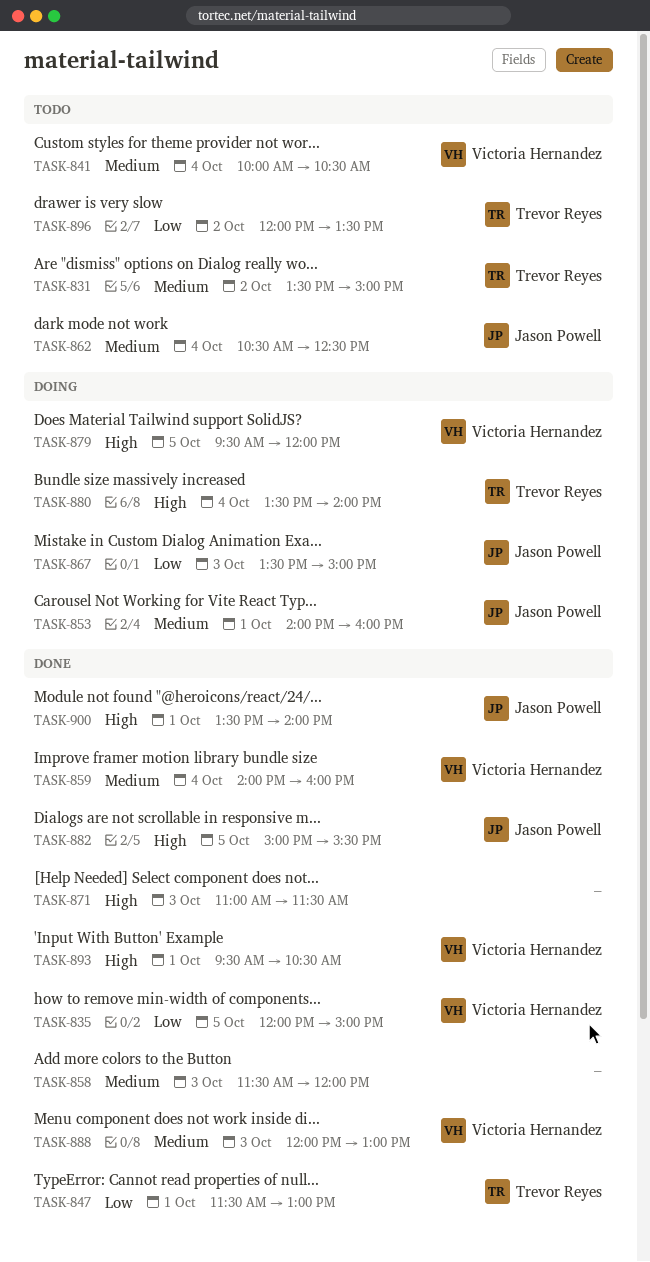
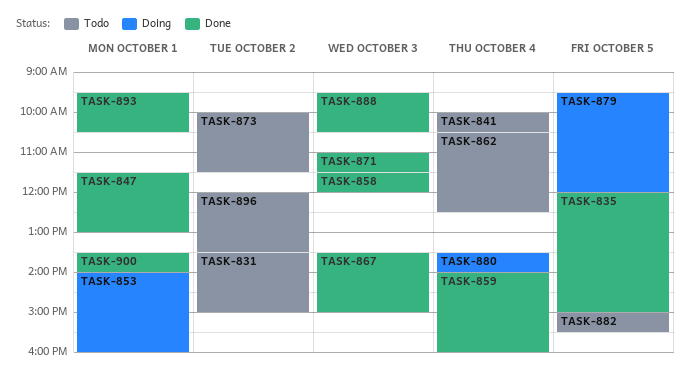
TASK-867, status: Doing -> Done
TASK-873: none -> present
TASK-882, status: Done -> Todo
TASK-888, begins: 12:00 -> 09:30
TASK-888, ends: 13:00 -> 10:30

